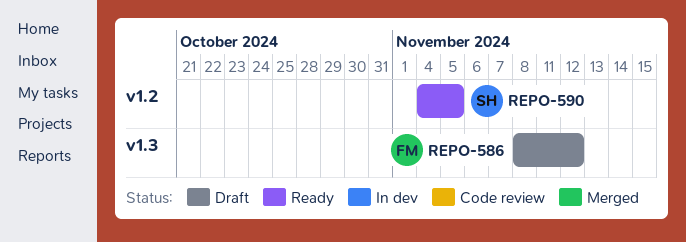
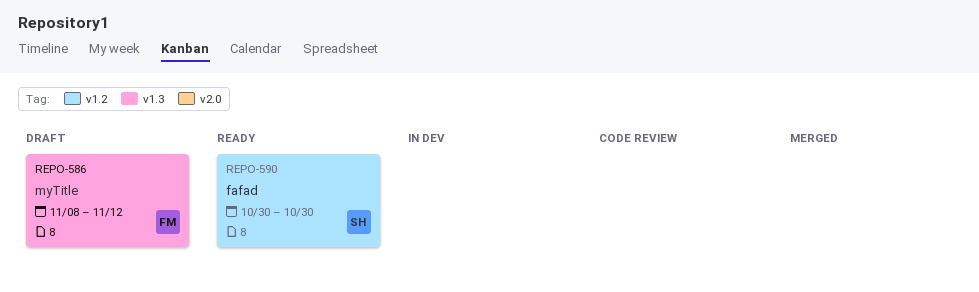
REPO-590, start: Nov 4 -> Oct 30
REPO-590, due: Nov 5 -> Oct 30

